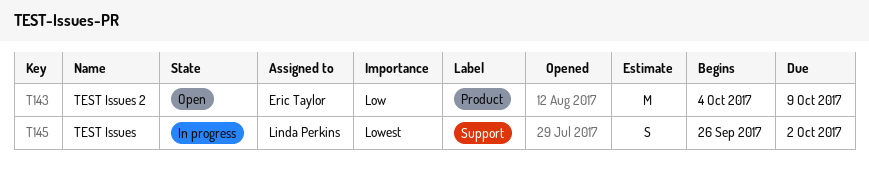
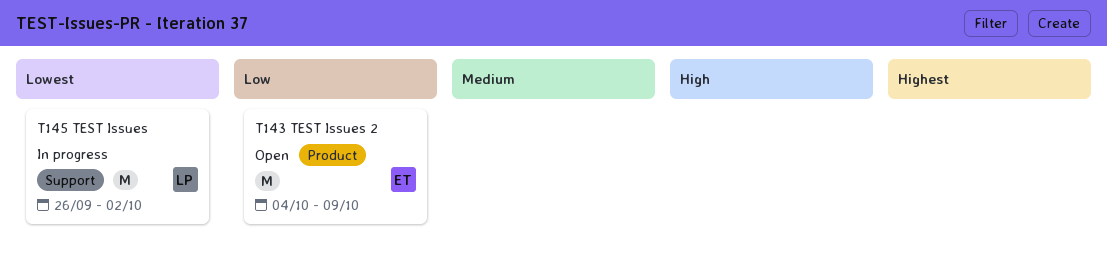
T145, estimate: S -> M

